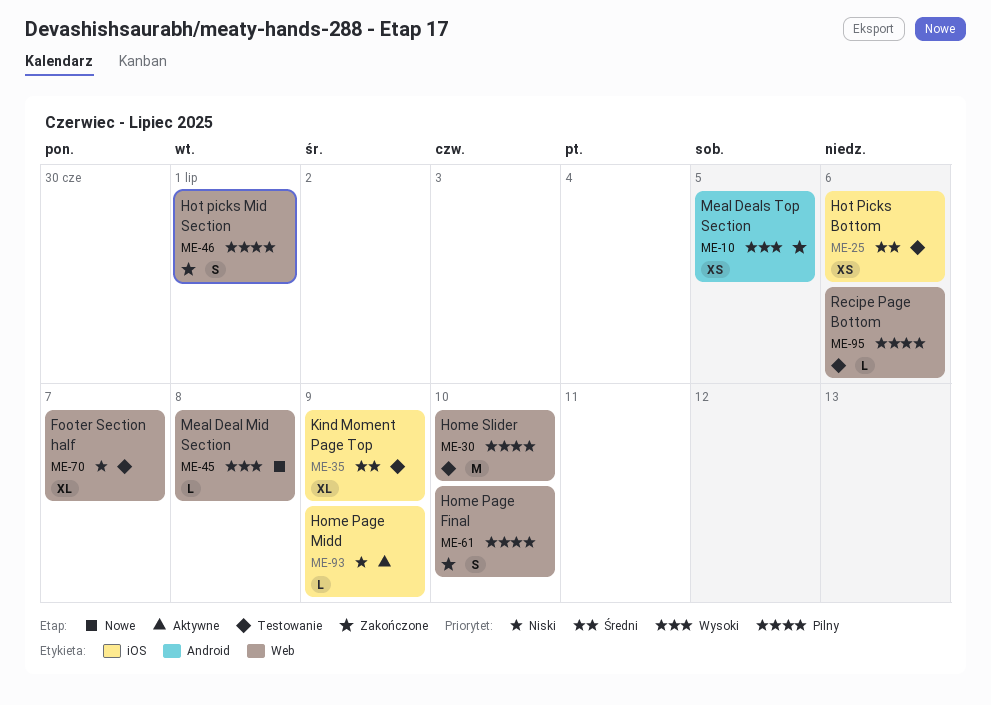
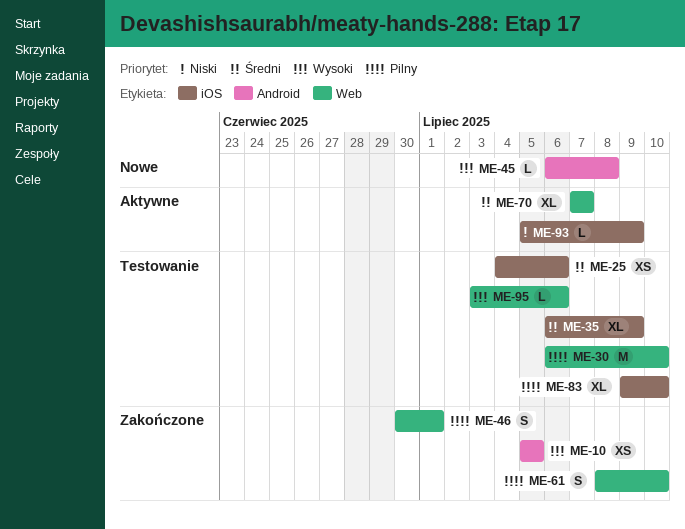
ME-45, label: Web -> Android
ME-70, status: Testowanie -> Aktywne
ME-70, priority: Niski -> Średni
ME-83: none -> present
ME-95, priority: Pilny -> Wysoki

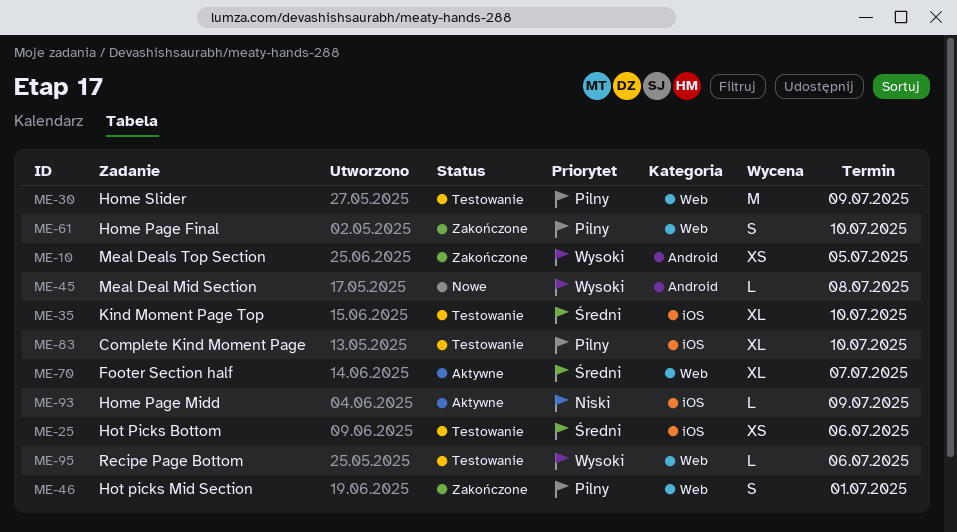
ME-30, due: Jul 10 -> Jul 9
ME-35, due: Jul 9 -> Jul 10

